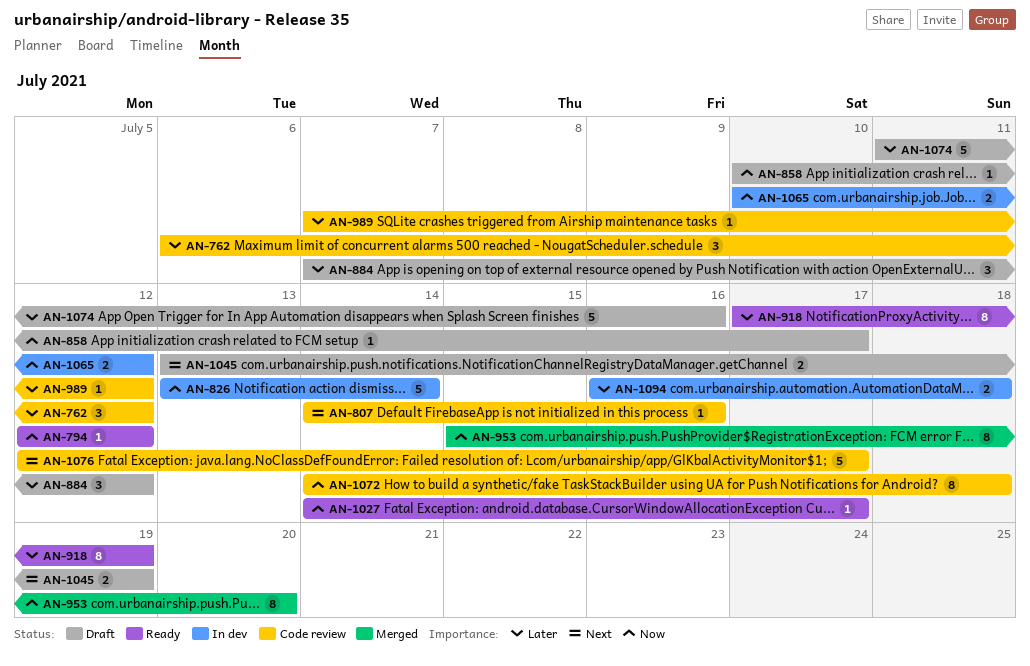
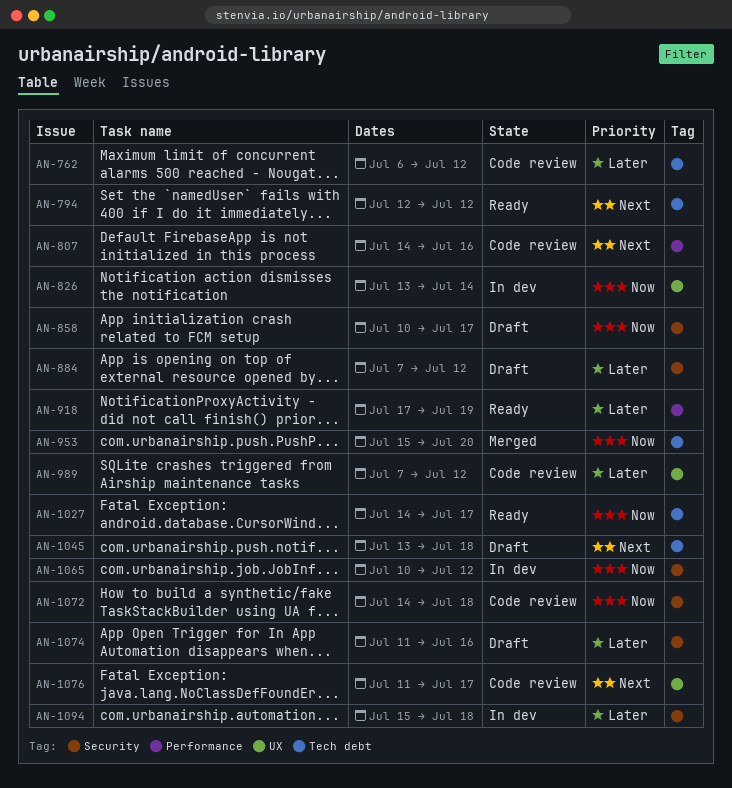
AN-794, priority: Now -> Next
AN-1045, due: Jul 19 -> Jul 18
AN-1076, start: Jul 12 -> Jul 11
AN-1094, start: Jul 16 -> Jul 15

